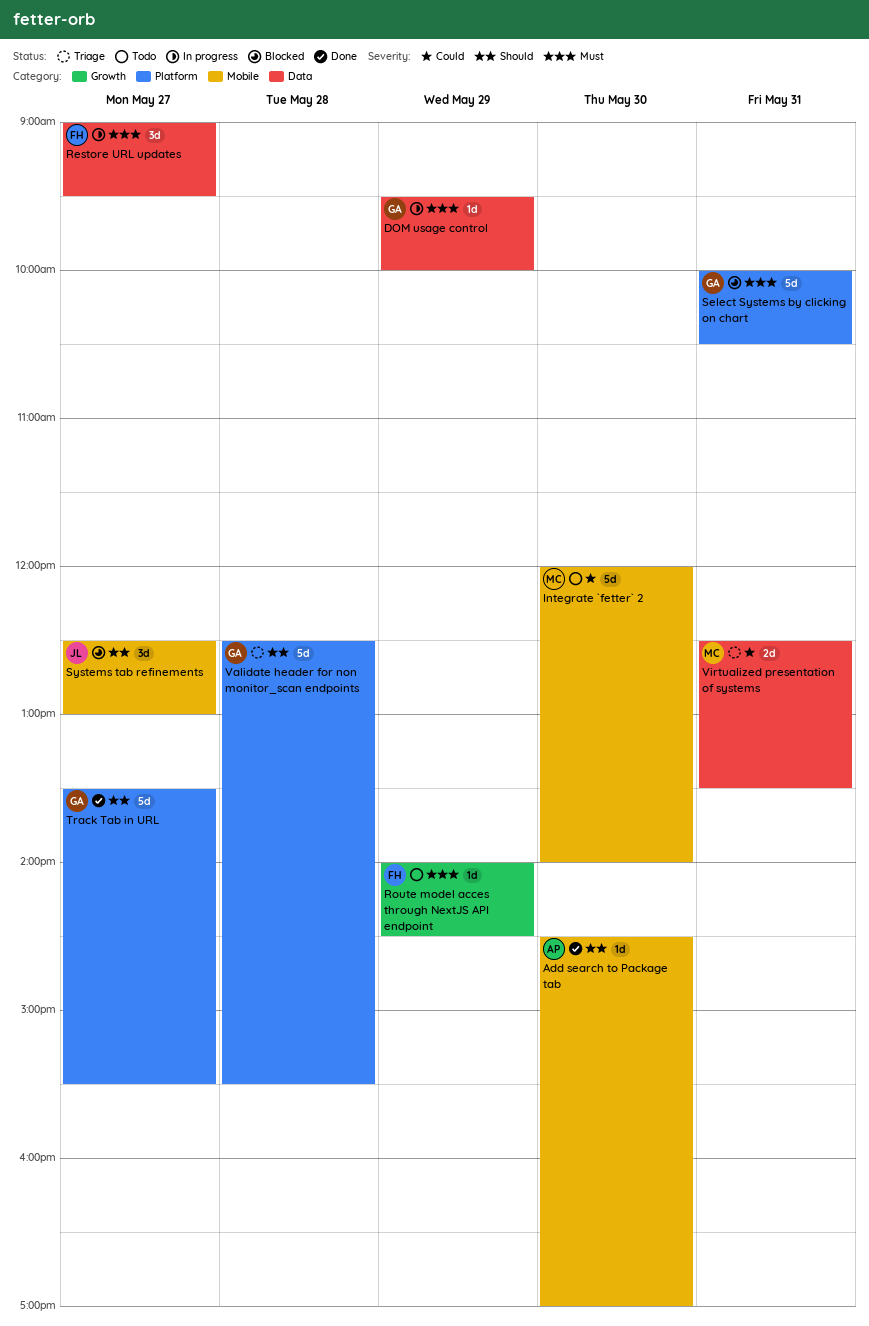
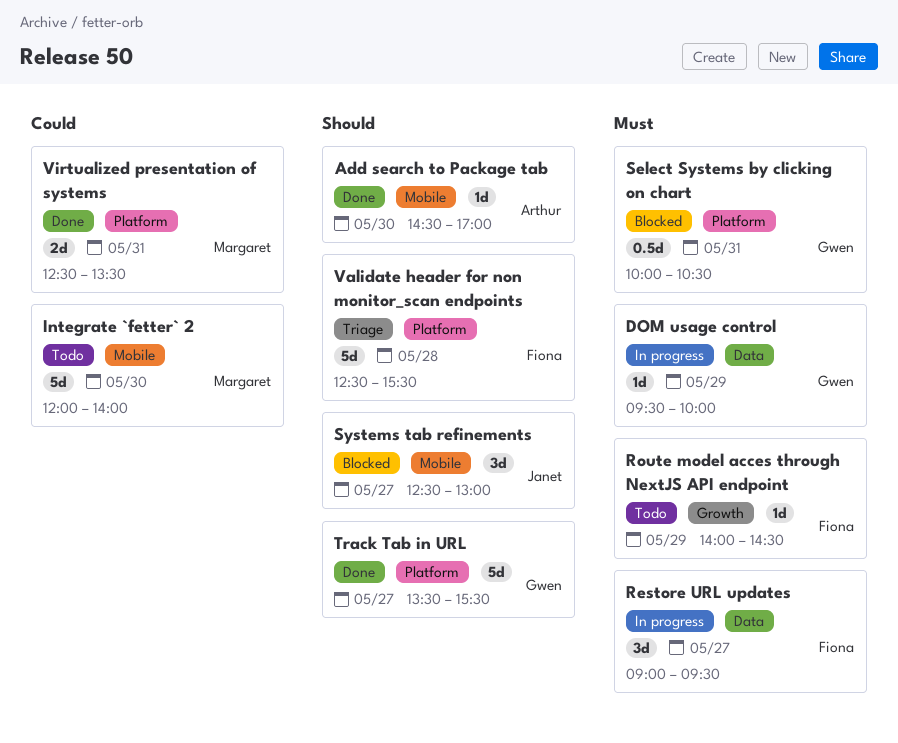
Select Systems by clicking on chart, estimate: 5d -> 0.5d
Validate header for non monitor_scan endpoints, owner: Gwen -> Fiona
Virtualized presentation of systems, status: Triage -> Done
Virtualized presentation of systems, label: Data -> Platform

